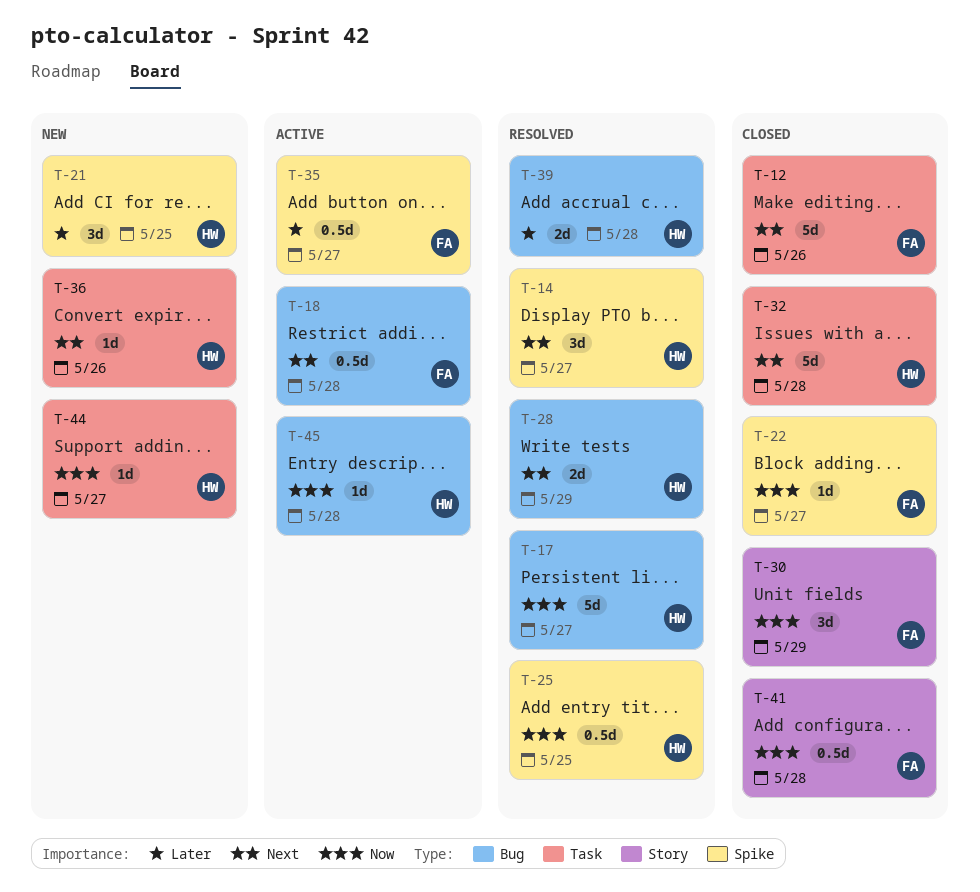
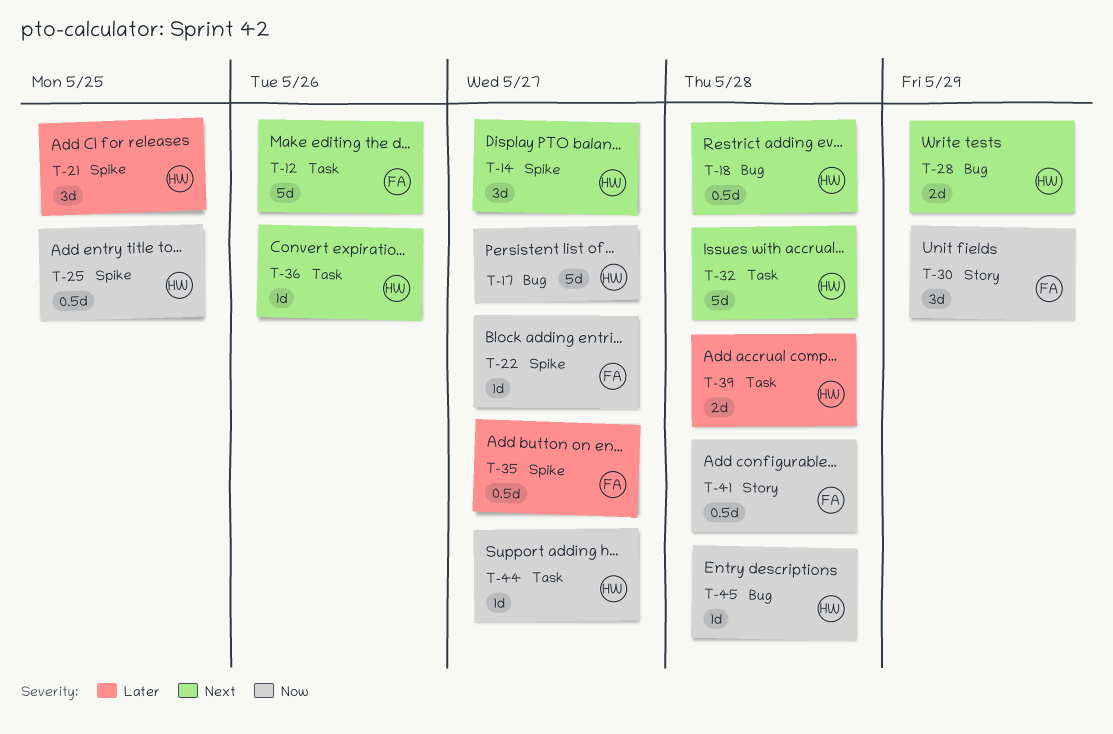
T-18, owner: FA -> HW
T-39, label: Bug -> Task

